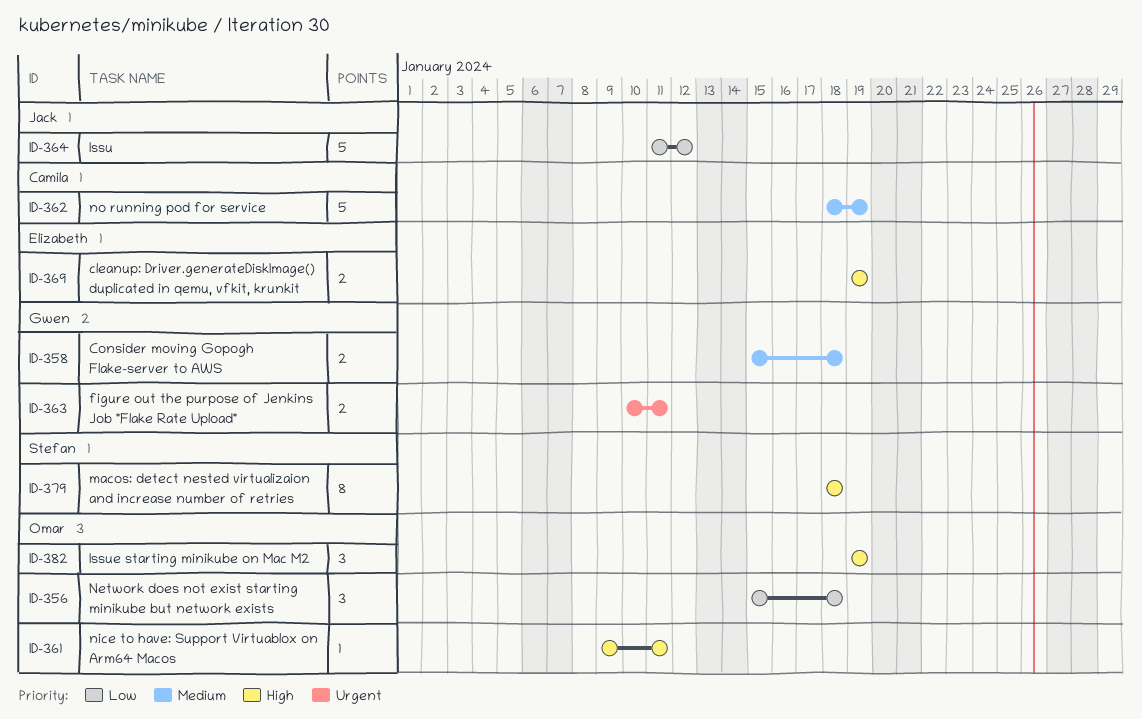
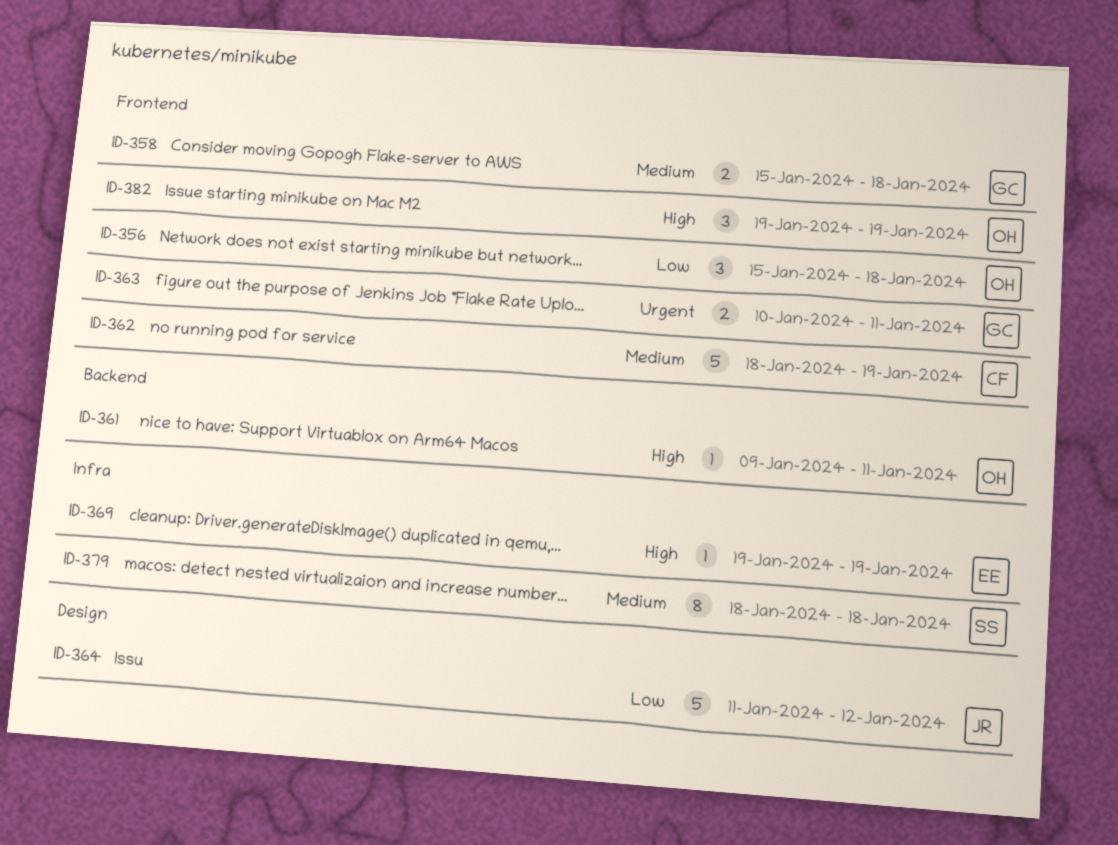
ID-369, estimate: 2 -> 1
ID-379, priority: High -> Medium

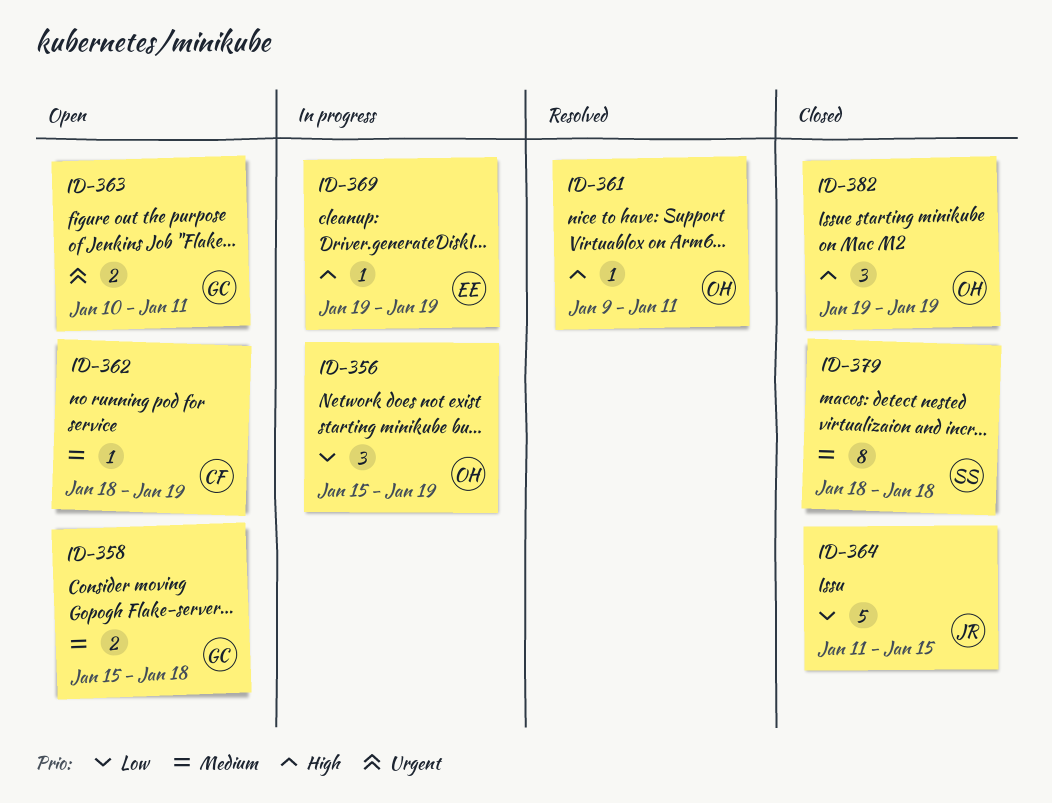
ID-356, due: Jan 18 -> Jan 19
ID-362, estimate: 5 -> 1
ID-364, due: Jan 12 -> Jan 15

